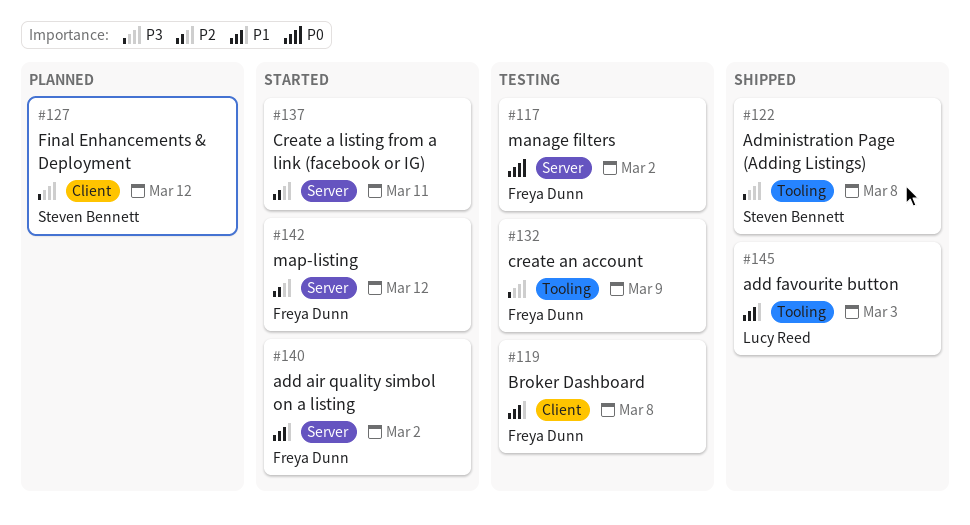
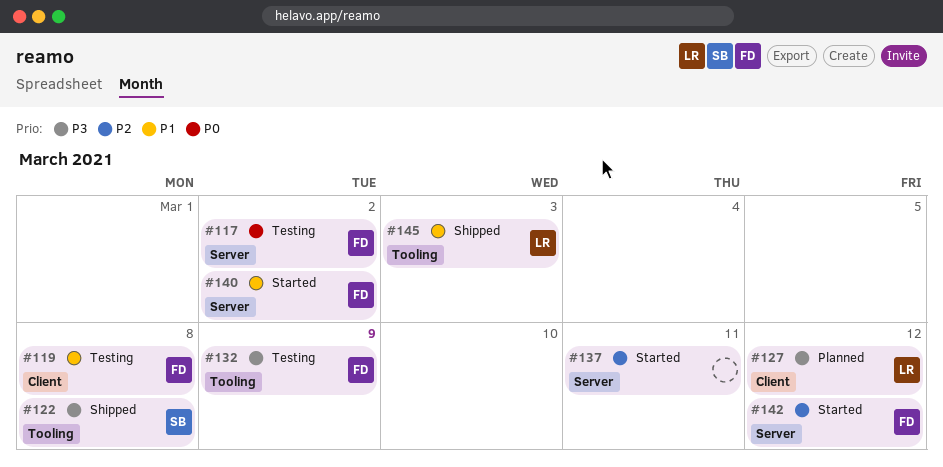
#127, owner: Steven Bennett -> Lucy Reed

